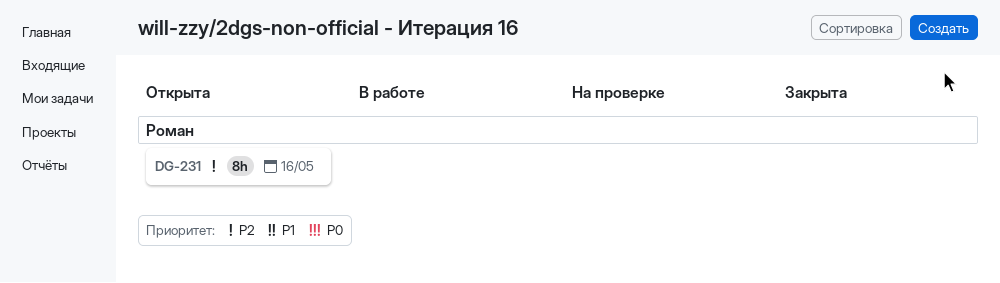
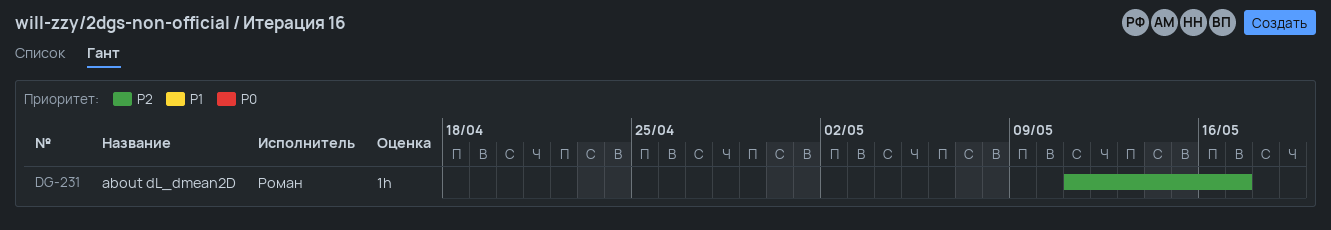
DG-231, estimate: 8h -> 1h
DG-231, due: May 16 -> May 17

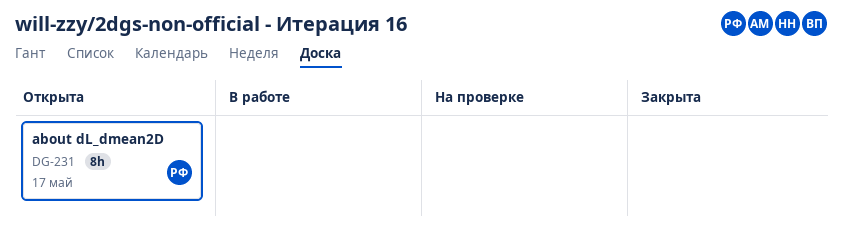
DG-231, estimate: 1h -> 8h

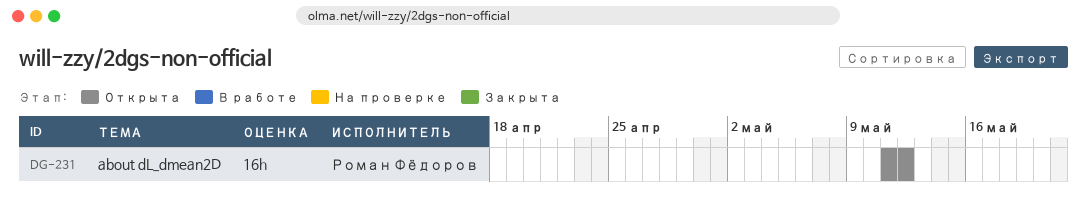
DG-231, estimate: 8h -> 16h
DG-231, due: May 17 -> May 12

